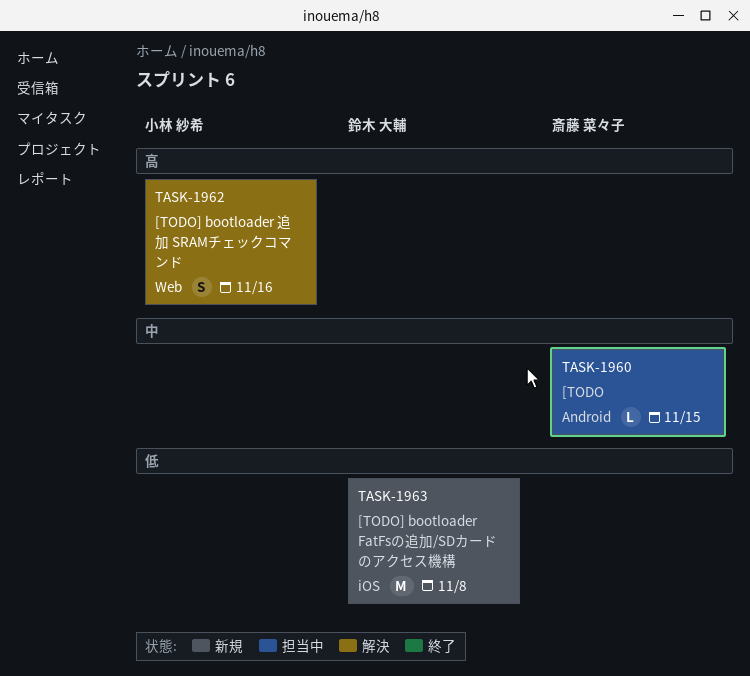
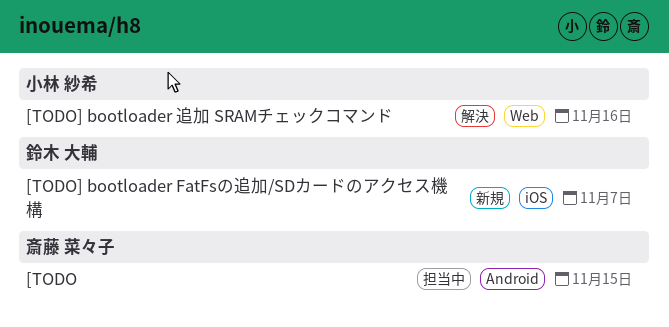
[TODO] bootloader FatFsの追加/SDカードのアクセス機構, due: Nov 8 -> Nov 7

